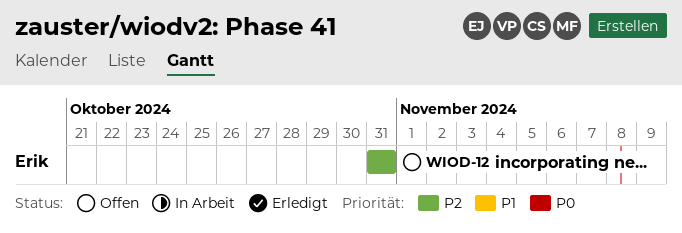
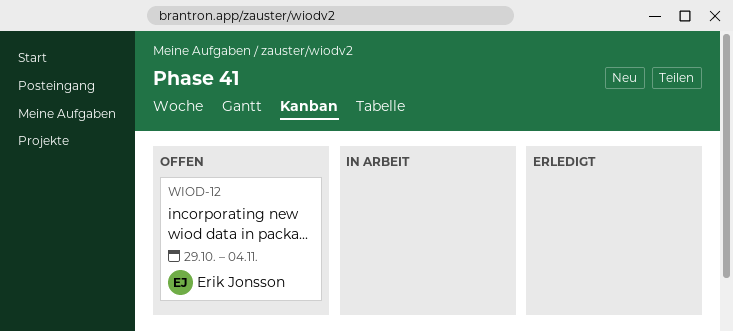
WIOD-12, start: Oct 31 -> Oct 29
WIOD-12, due: Oct 31 -> Nov 4

